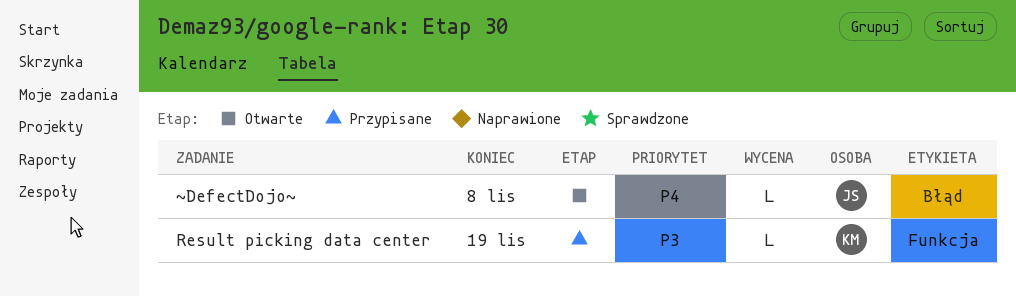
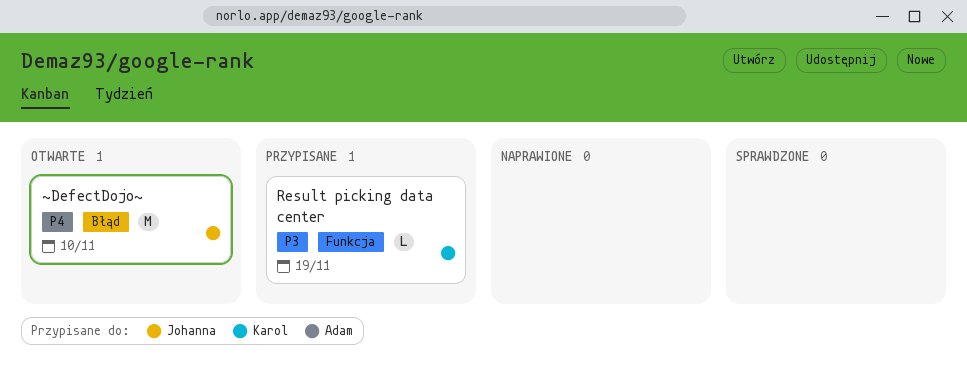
~DefectDojo~, estimate: L -> M
~DefectDojo~, due: Nov 8 -> Nov 10

